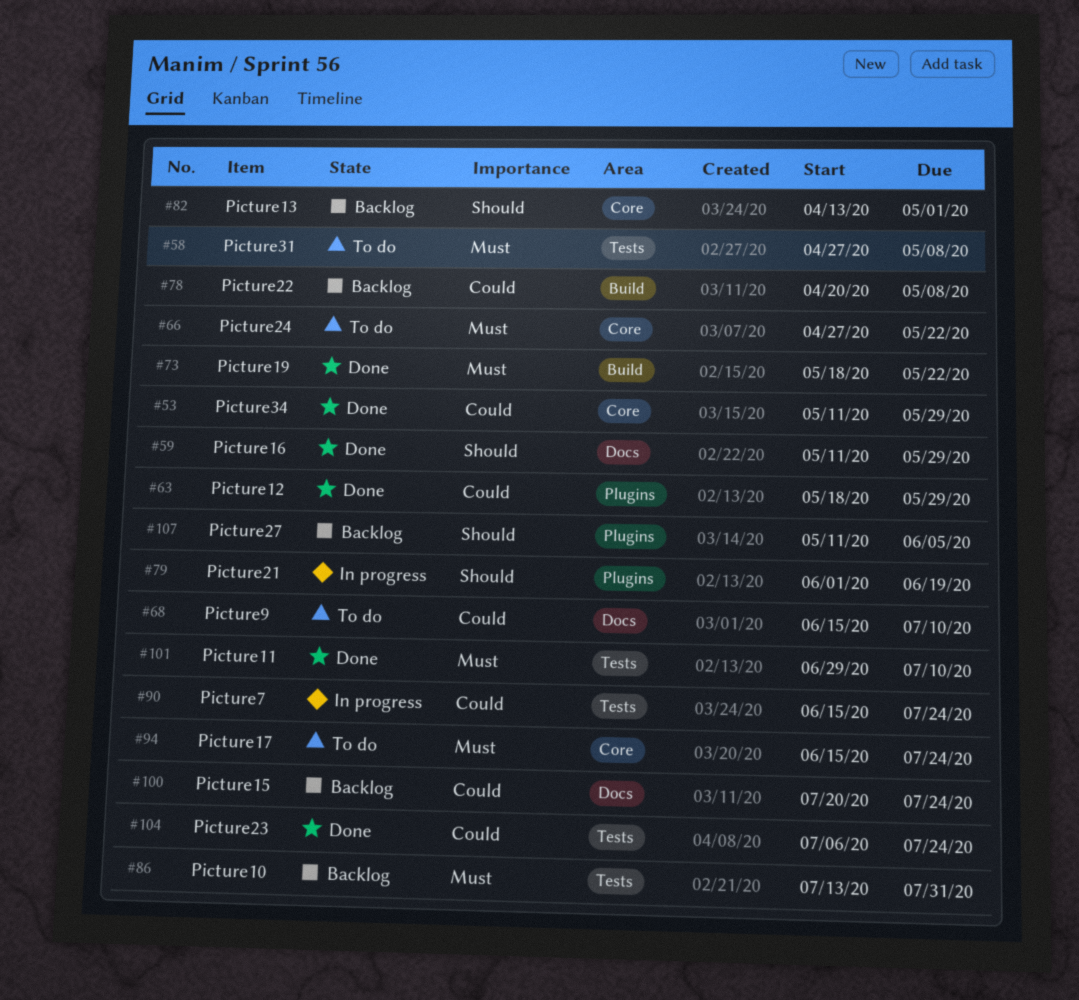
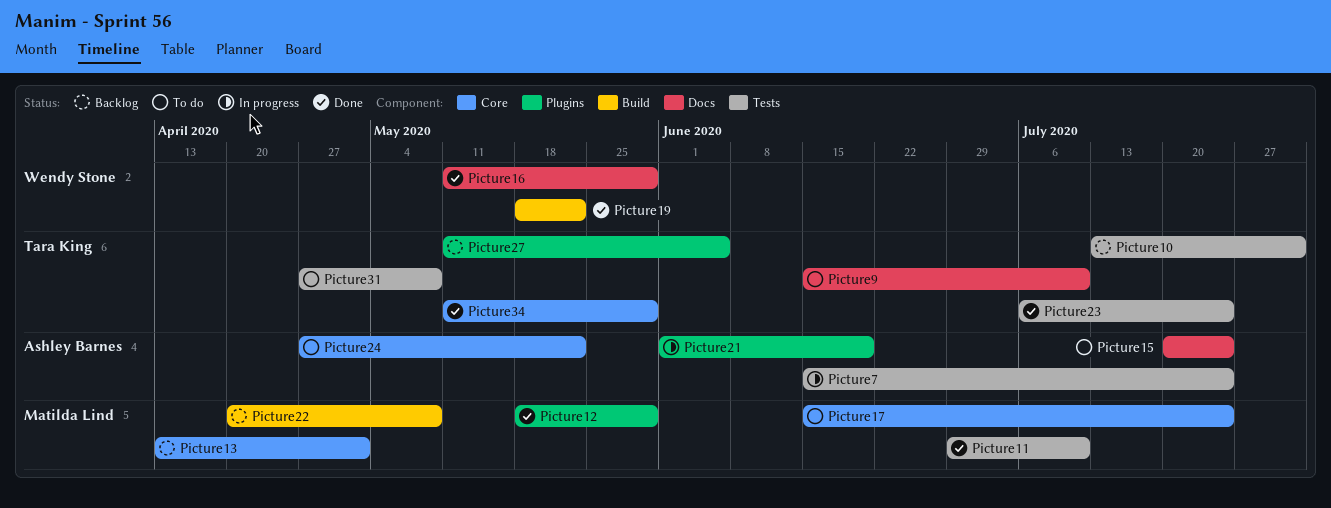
Picture15, status: Backlog -> To do

